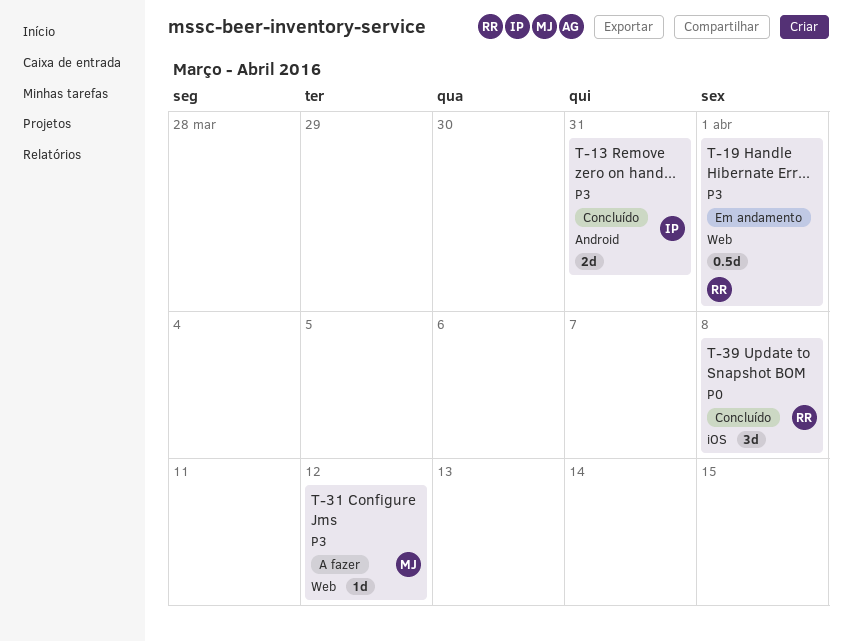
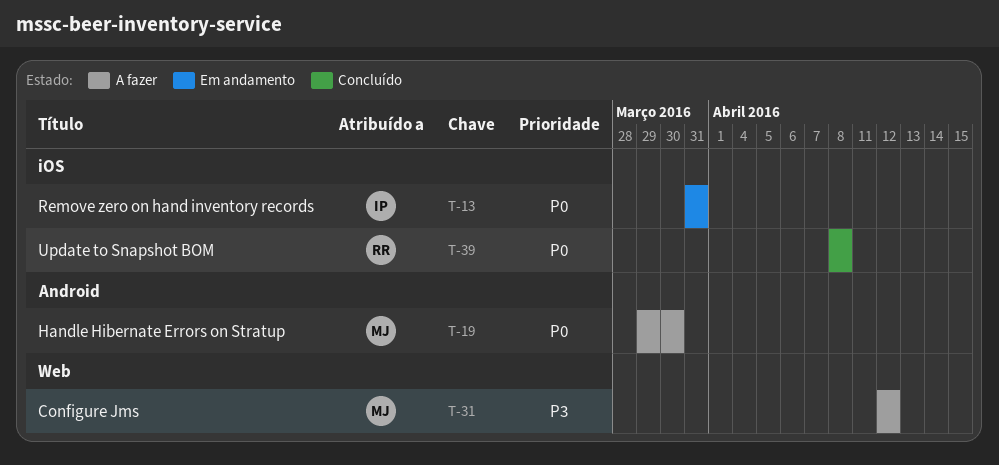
T-13, status: Concluído -> Em andamento
T-13, priority: P3 -> P0
T-13, label: Android -> iOS
T-19, status: Em andamento -> A fazer
T-19, owner: RR -> MJ
T-19, priority: P3 -> P0
T-19, label: Web -> Android
T-19, due: Apr 1 -> Mar 30

